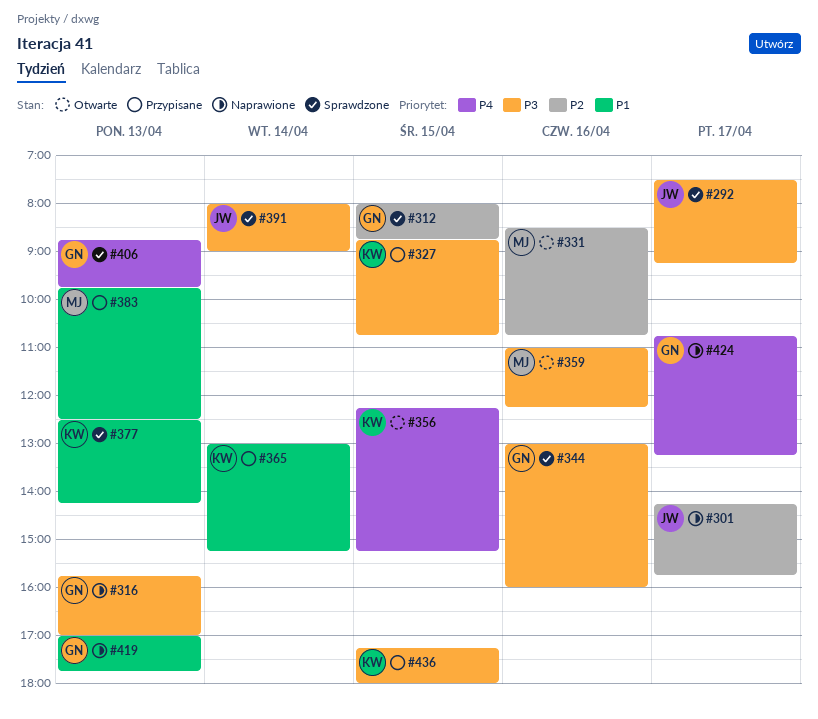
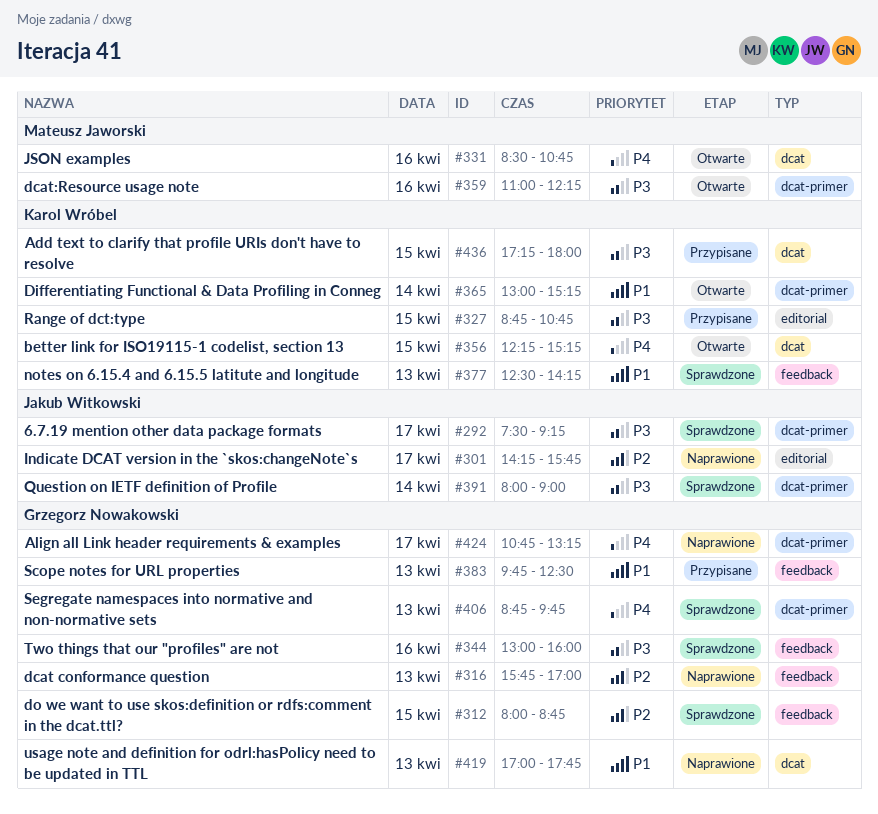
#316, priority: P3 -> P2
#331, priority: P2 -> P4
#365, status: Przypisane -> Otwarte
#383, owner: Mateusz Jaworski -> Grzegorz Nowakowski

